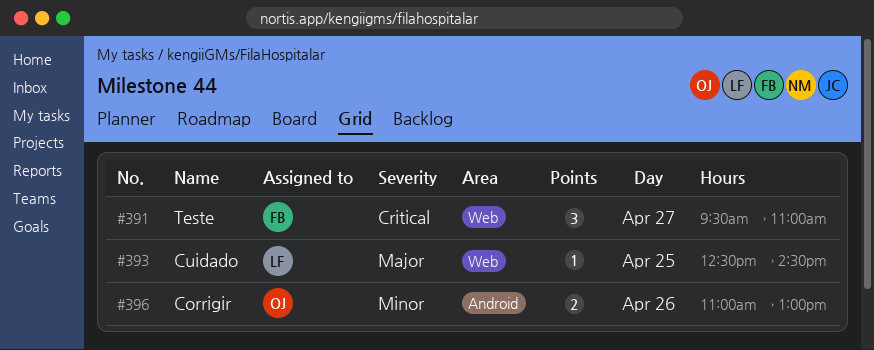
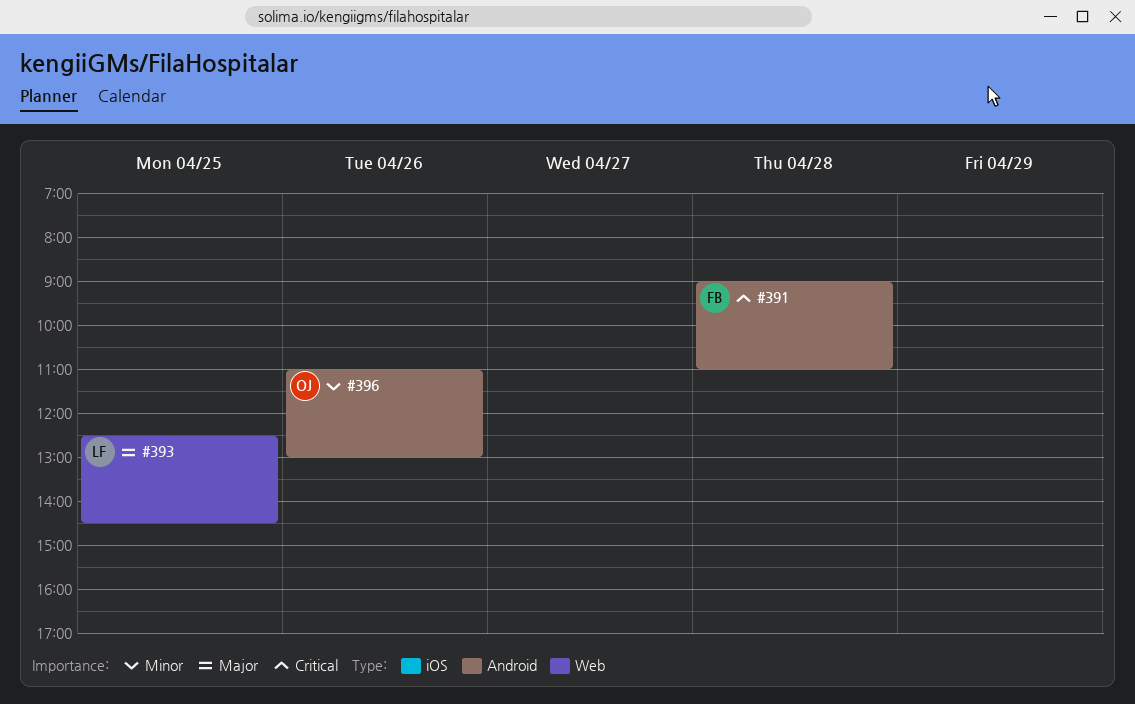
#391, label: Web -> Android
#391, day: Apr 27 -> Apr 28
#391, begins: 09:30 -> 09:00

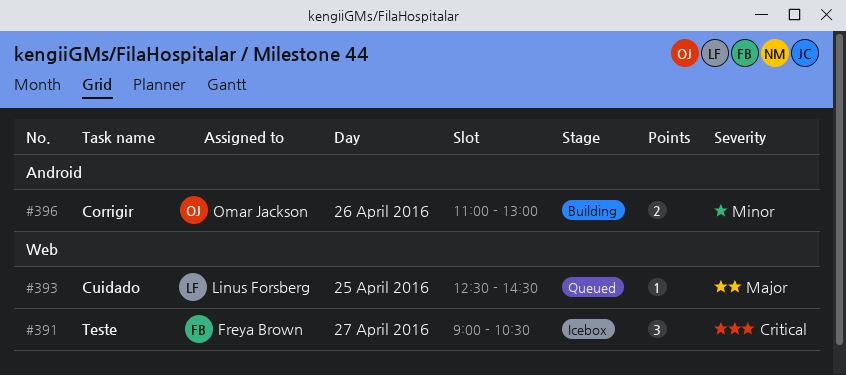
#391, label: Android -> Web
#391, day: Apr 28 -> Apr 27
#391, ends: 11:00 -> 10:30

